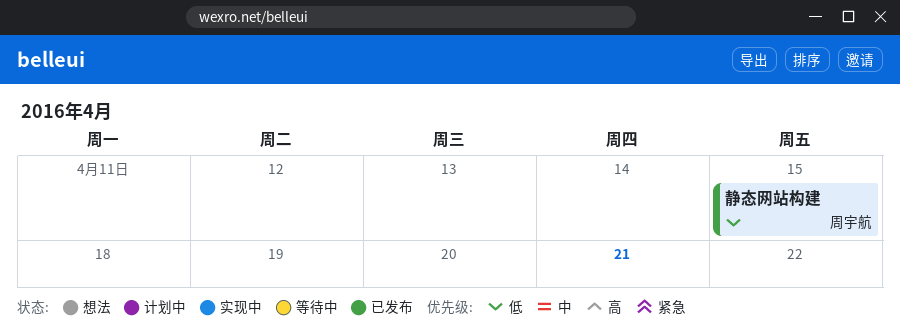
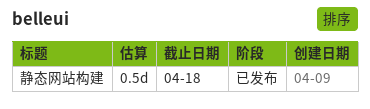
静态网站构建, due: Apr 15 -> Apr 18

